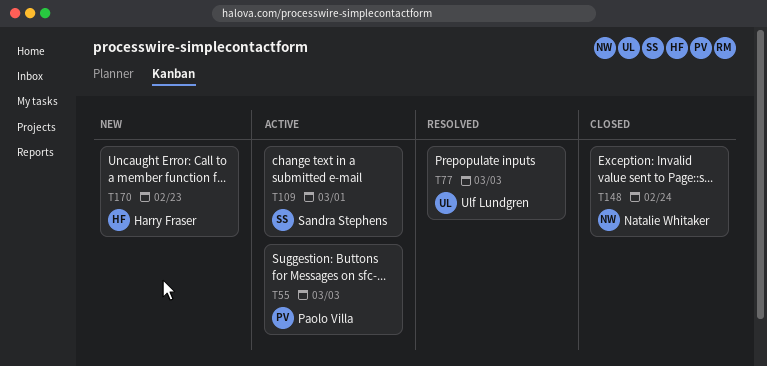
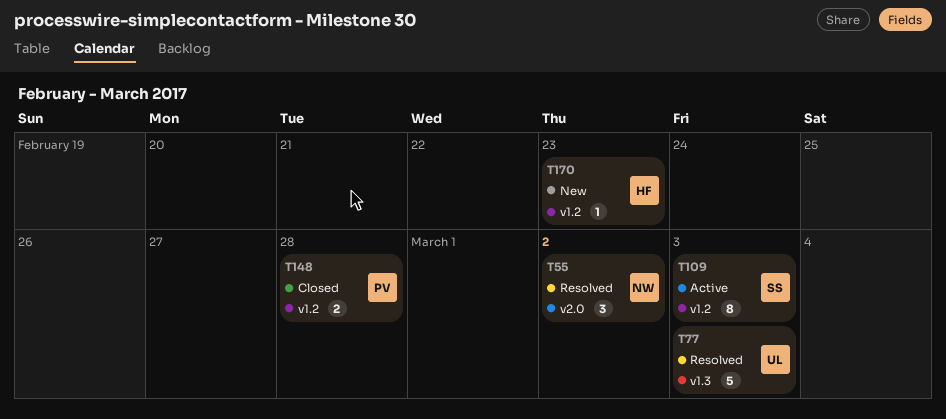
T55, status: Active -> Resolved
T55, owner: Paolo Villa -> Natalie Whitaker
T55, due: Mar 3 -> Mar 2
T109, due: Mar 1 -> Mar 3
T148, owner: Natalie Whitaker -> Paolo Villa
T148, due: Feb 24 -> Feb 28

